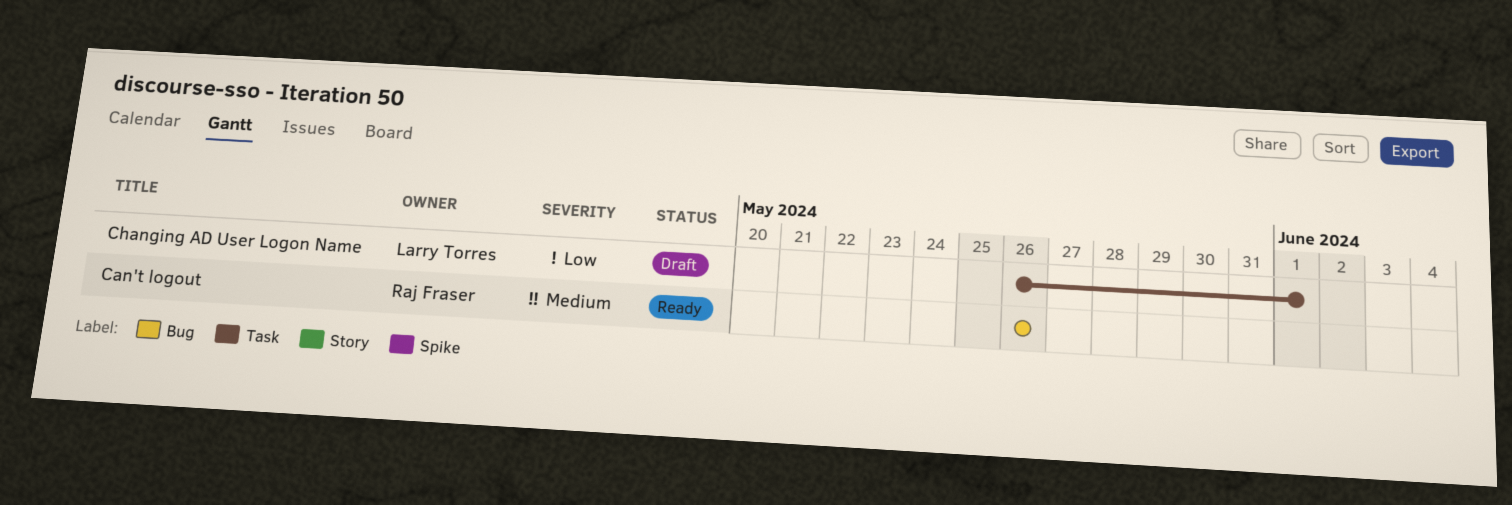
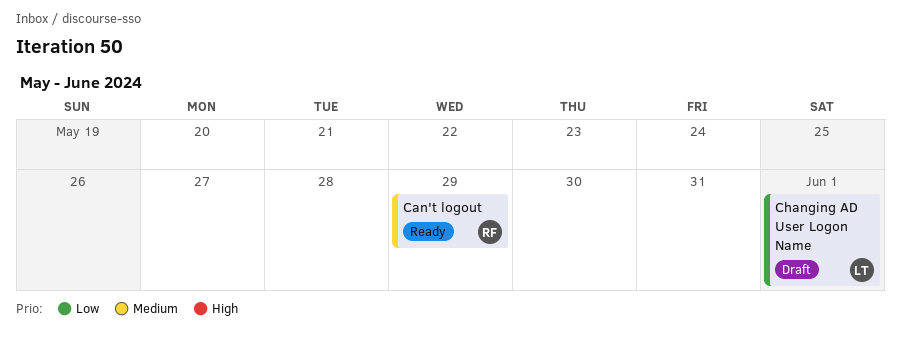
Can't logout, due: May 26 -> May 29

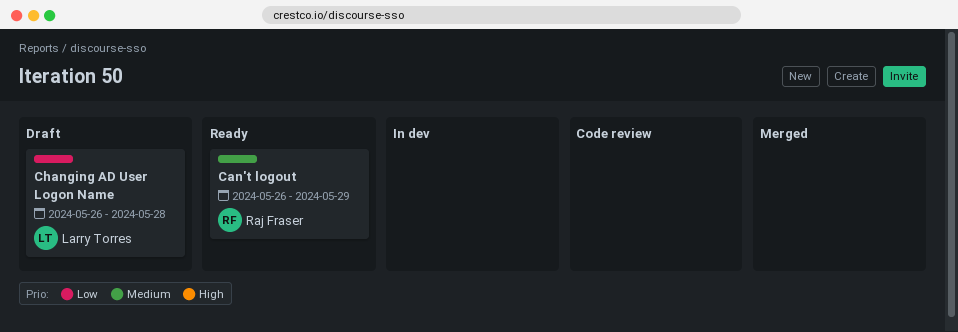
Changing AD User Logon Name, due: Jun 1 -> May 28

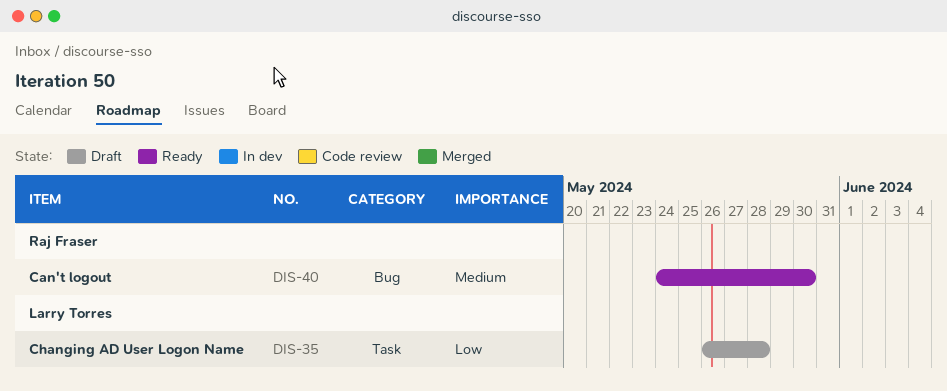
Can't logout, start: May 26 -> May 24
Can't logout, due: May 29 -> May 30

